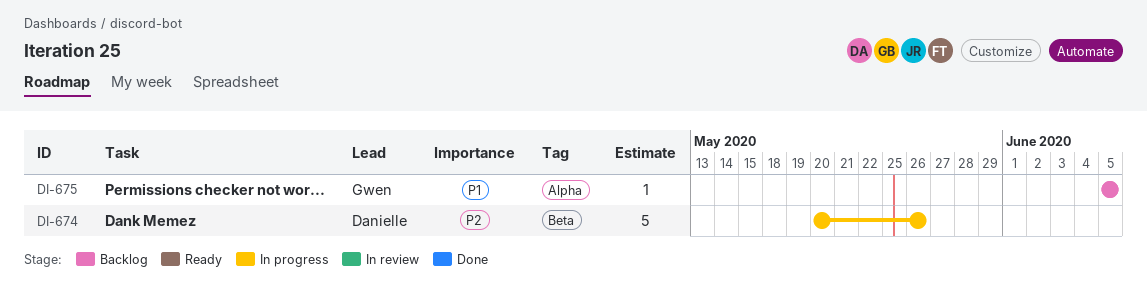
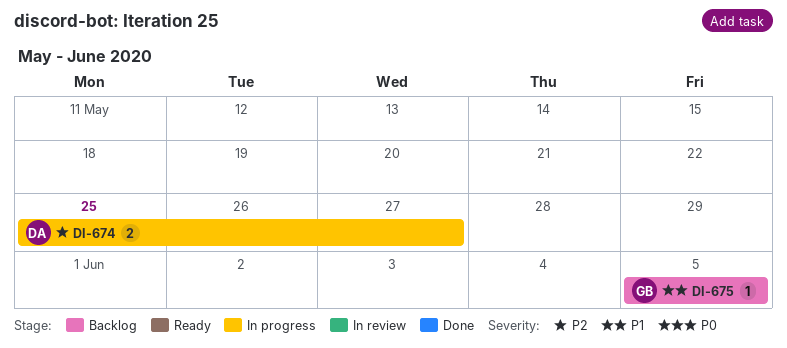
DI-674, estimate: 5 -> 2
DI-674, start: May 20 -> May 25
DI-674, due: May 26 -> May 27

